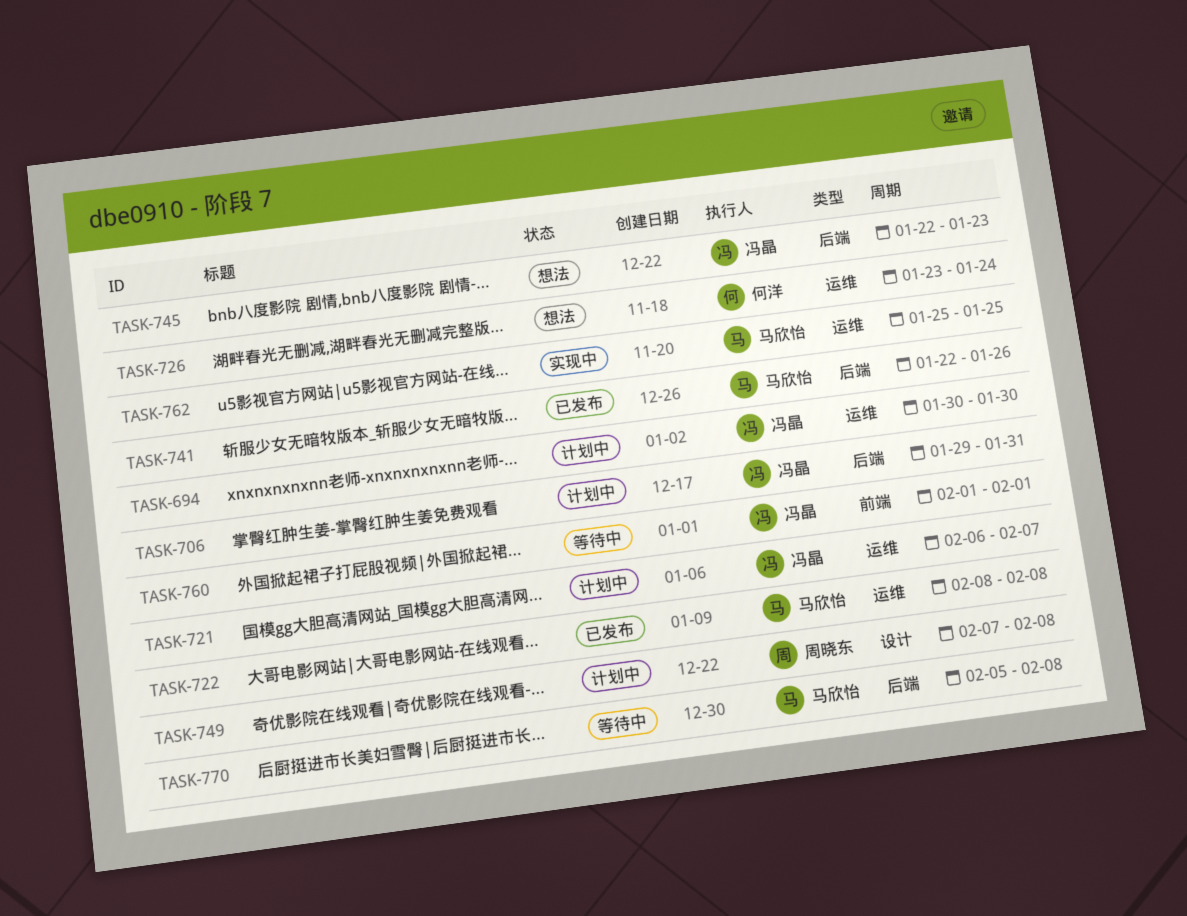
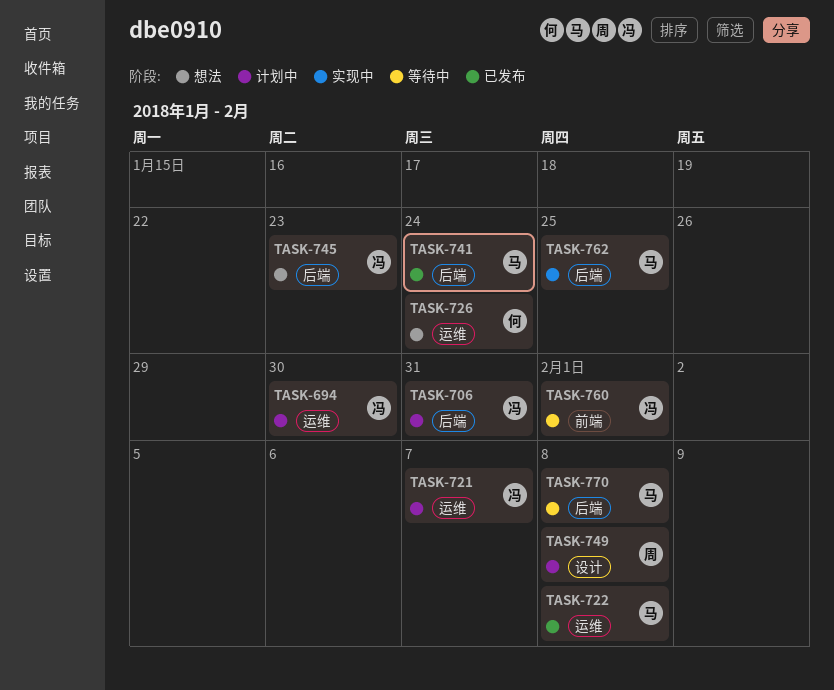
TASK-741, due: Jan 26 -> Jan 24
TASK-762, label: 运维 -> 后端

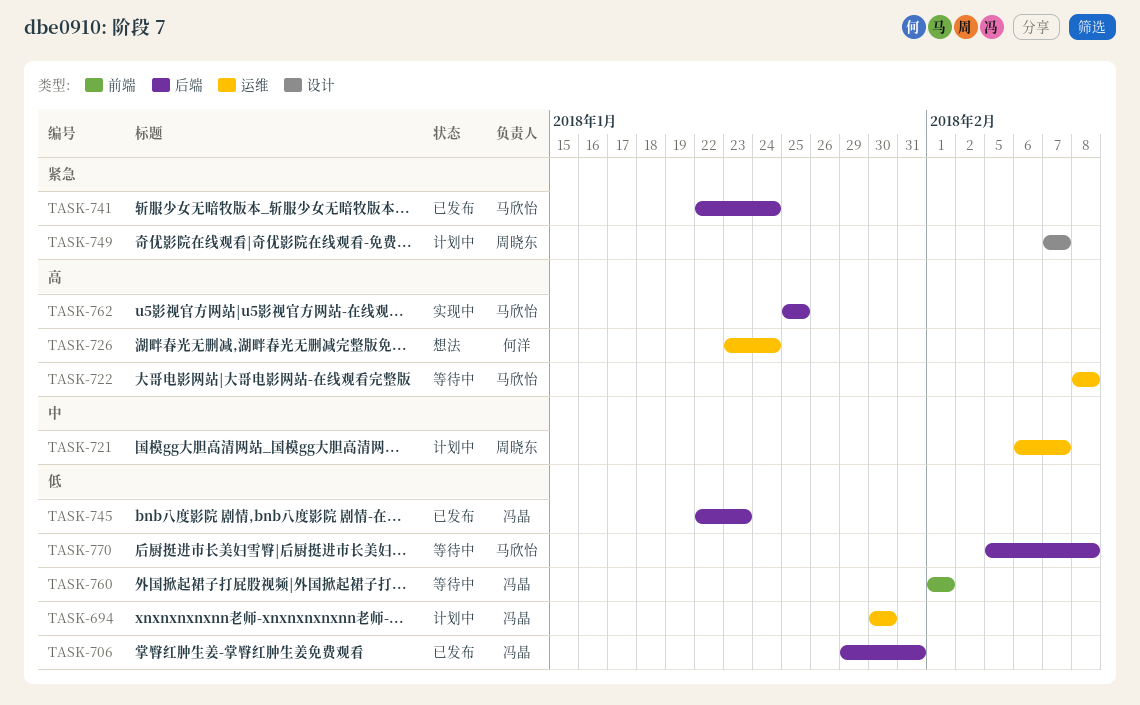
TASK-706, status: 计划中 -> 已发布
TASK-721, owner: 冯晶 -> 周晓东
TASK-722, status: 已发布 -> 等待中
TASK-745, status: 想法 -> 已发布
TASK-749, due: Feb 8 -> Feb 7

